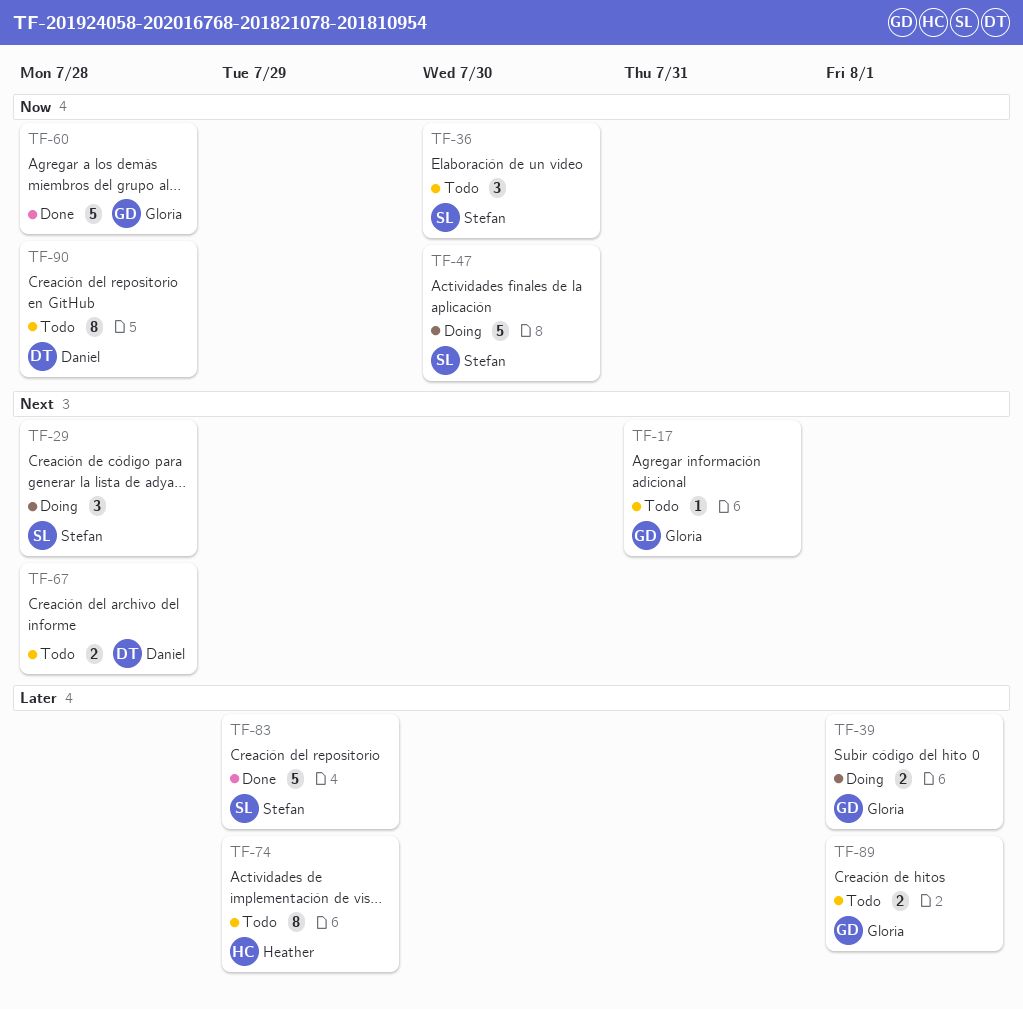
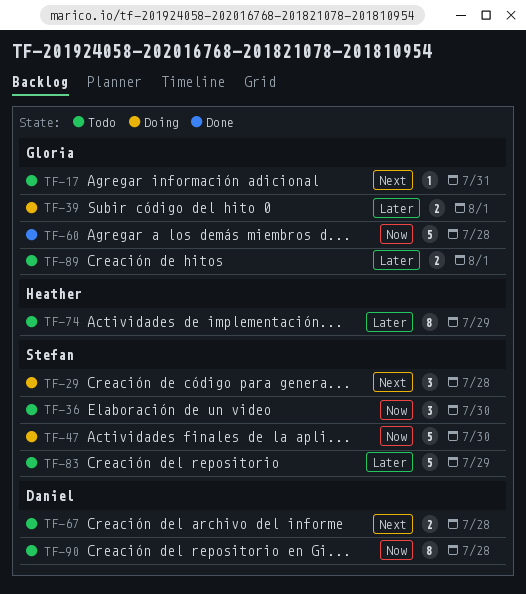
TF-83, status: Done -> Todo

